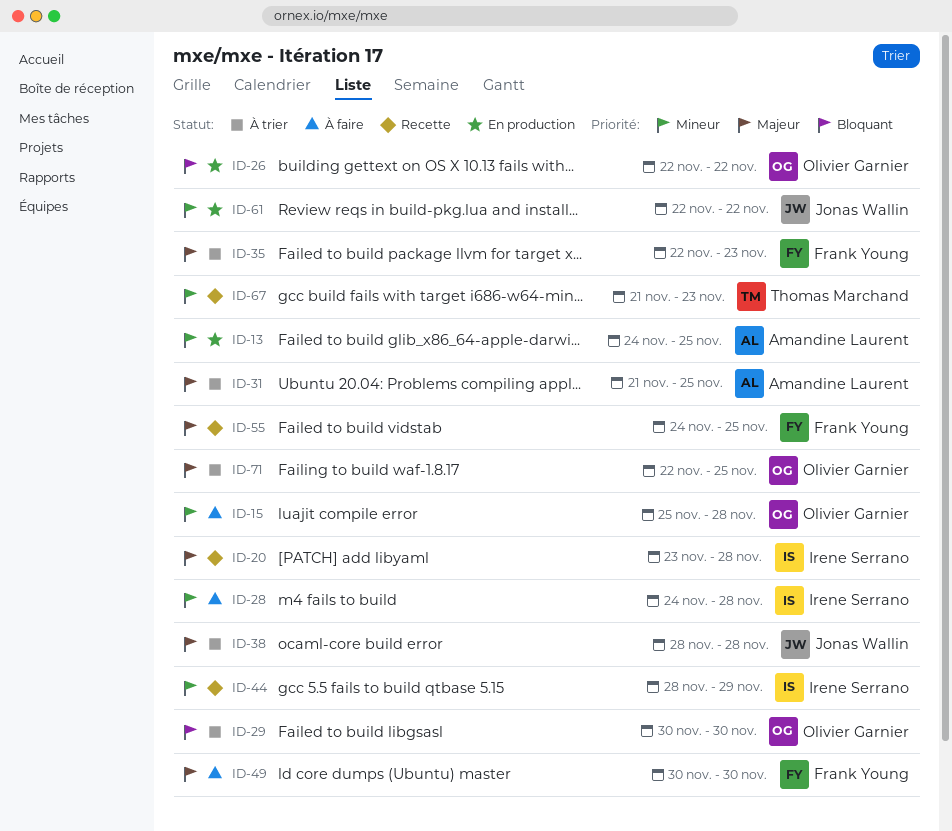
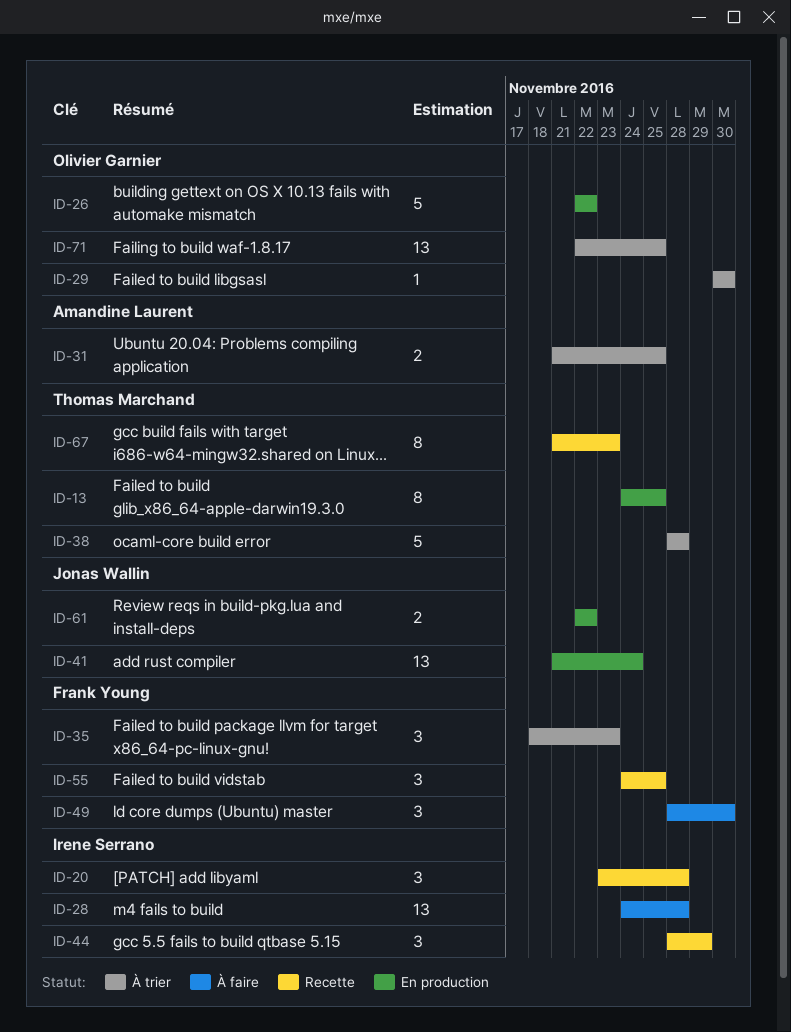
ID-13, owner: Amandine Laurent -> Thomas Marchand
ID-15: present -> none
ID-35, start: Nov 22 -> Nov 18
ID-38, owner: Jonas Wallin -> Thomas Marchand
ID-41: none -> present
ID-49, start: Nov 30 -> Nov 28

